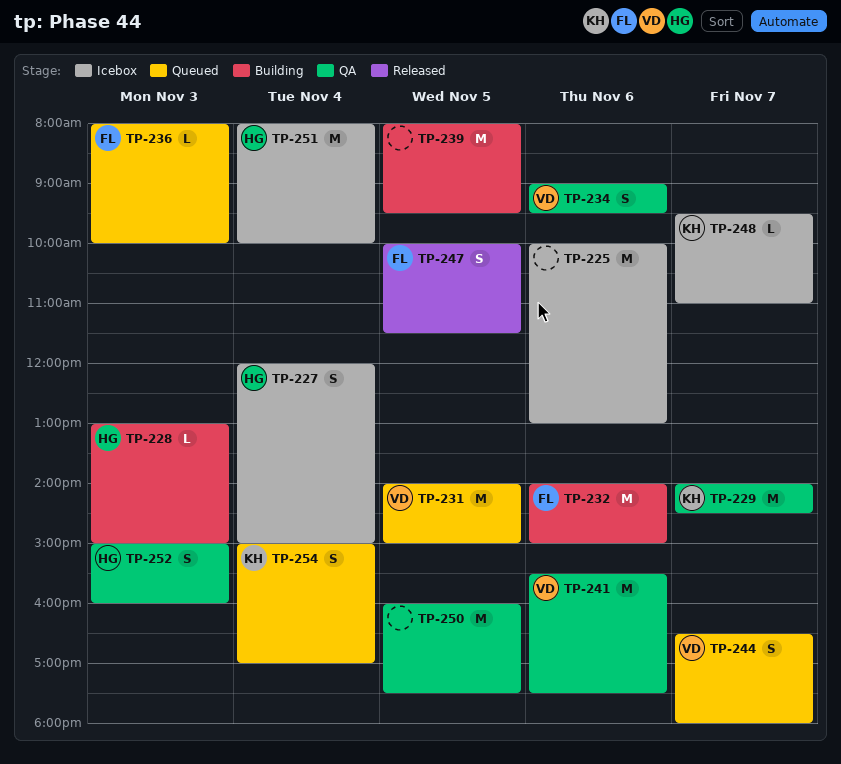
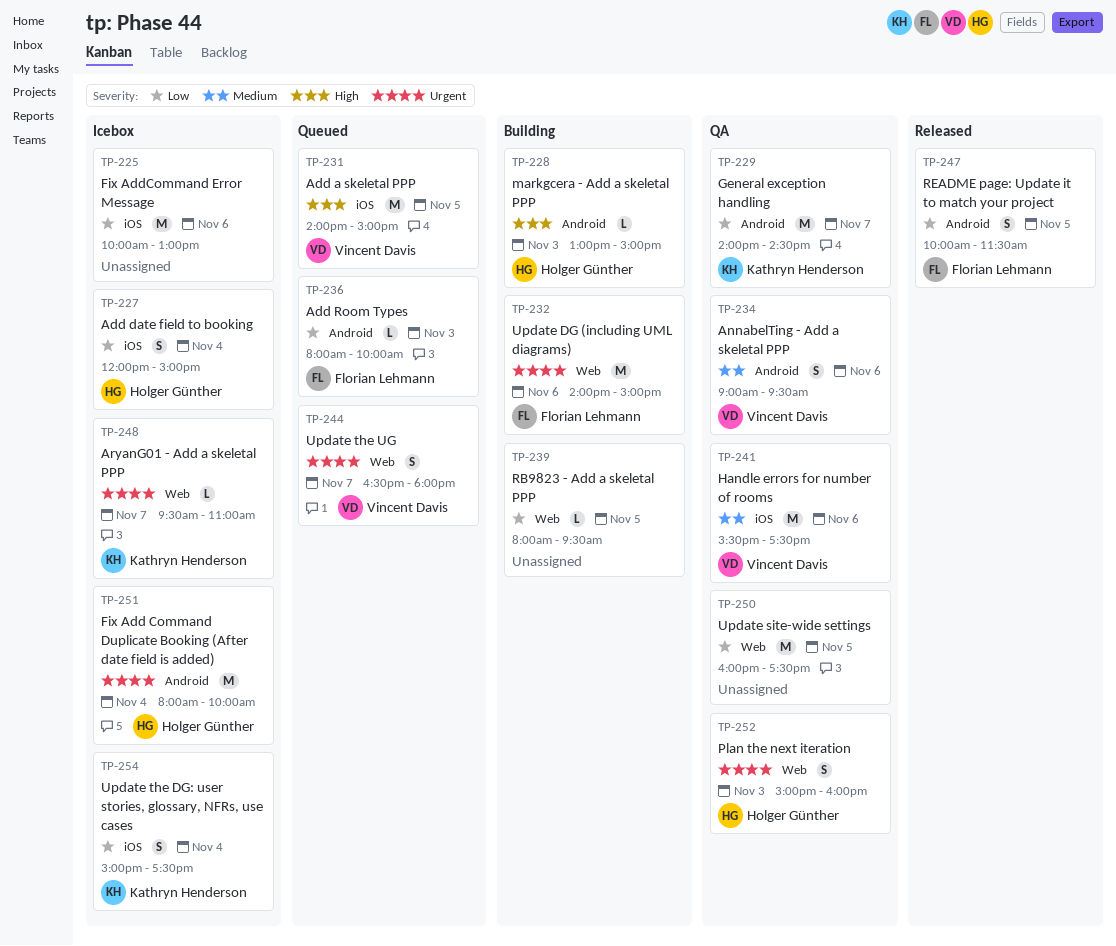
TP-239, estimate: M -> L
TP-254, status: Queued -> Icebox
TP-254, ends: 17:00 -> 17:30

